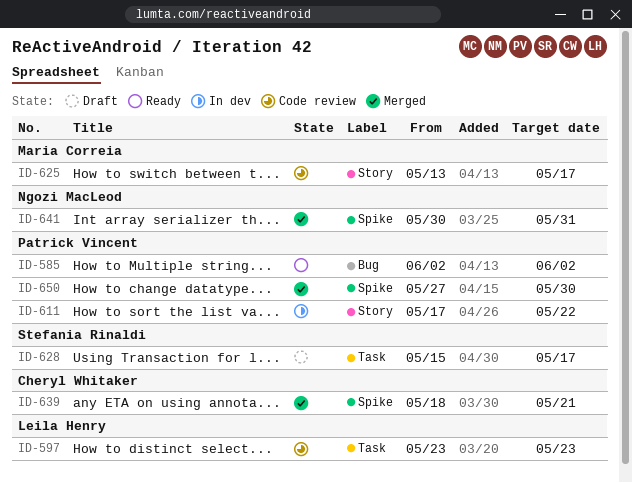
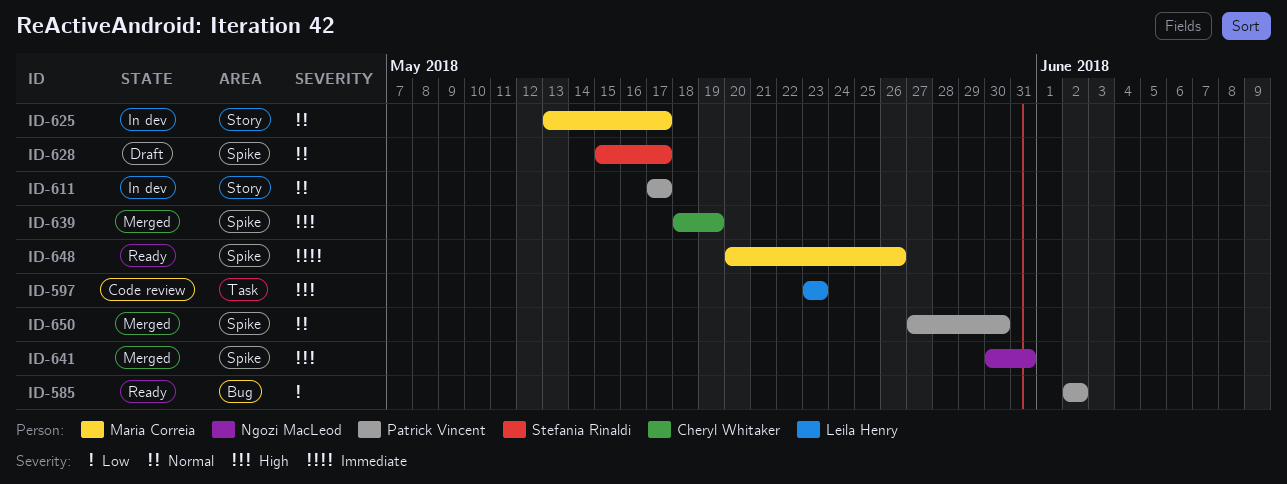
ID-611, due: May 22 -> May 17
ID-625, status: Code review -> In dev
ID-628, label: Task -> Spike
ID-639, due: May 21 -> May 19
ID-648: none -> present

